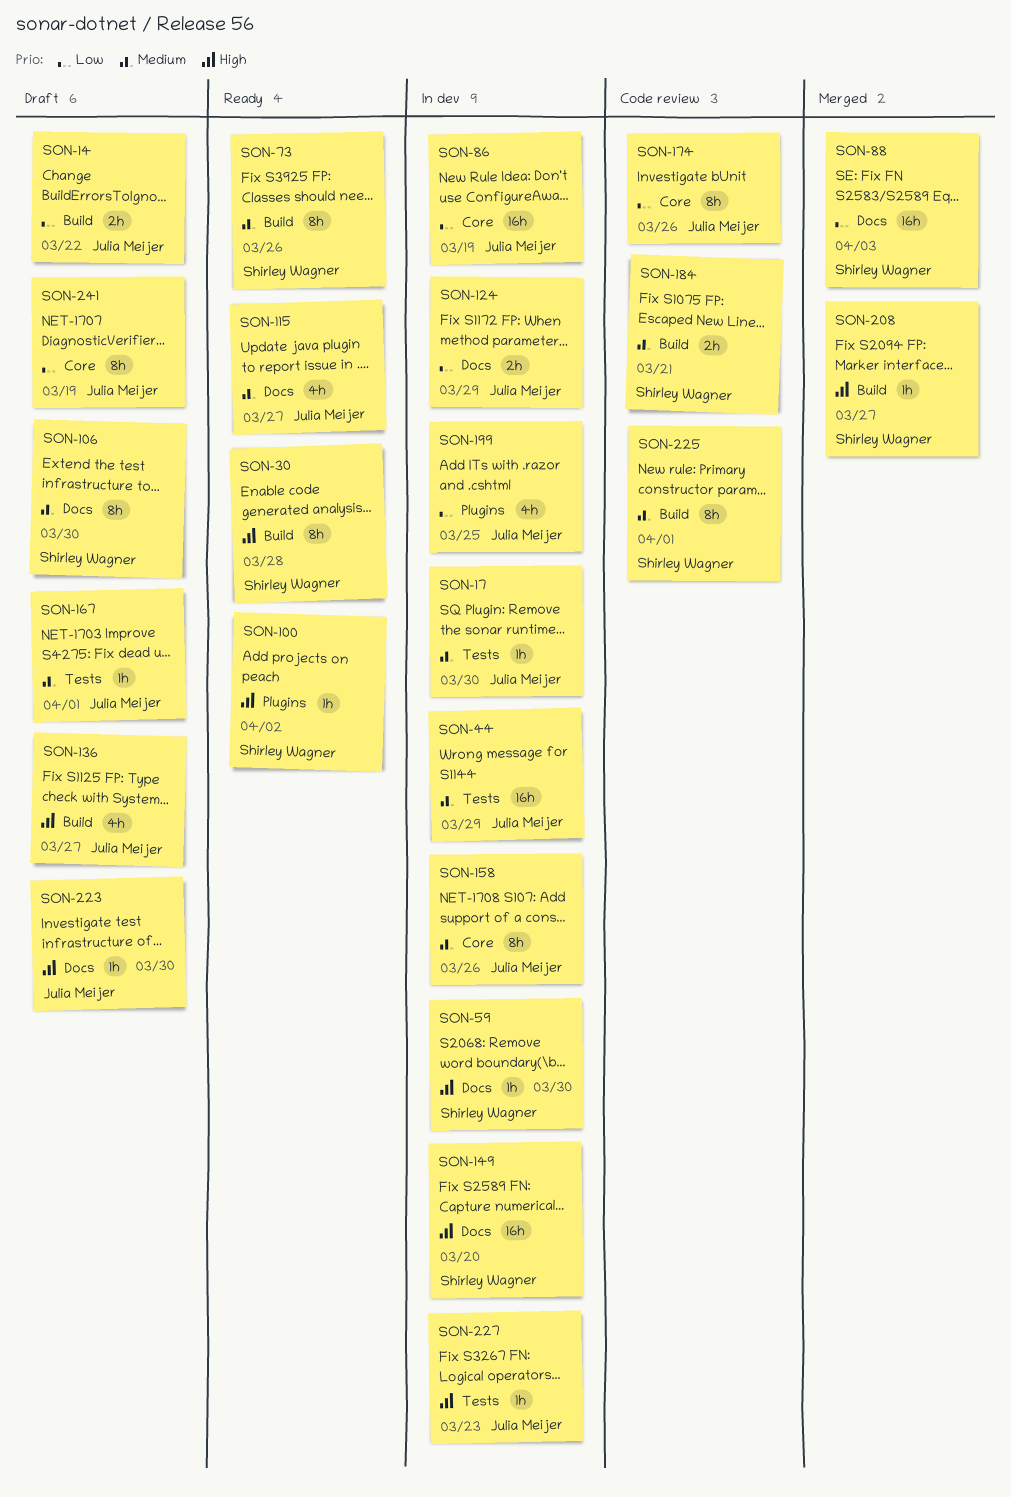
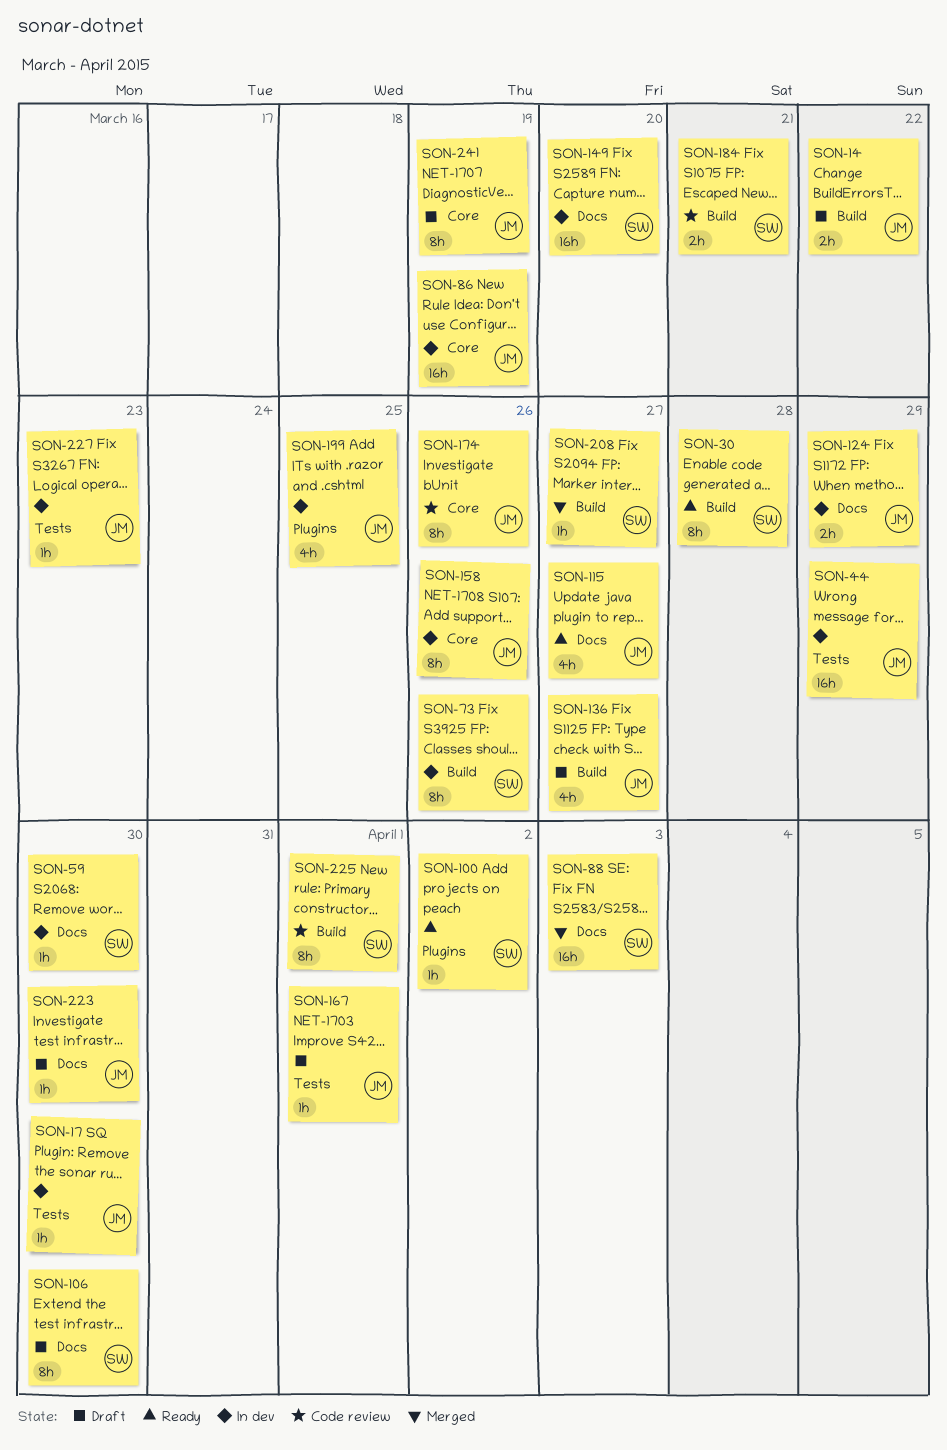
SON-73, status: Ready -> In dev

